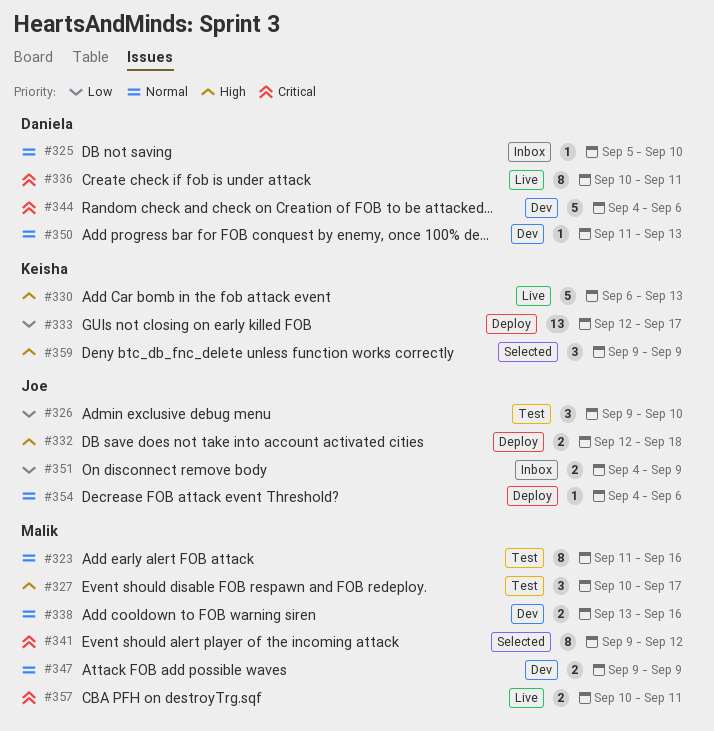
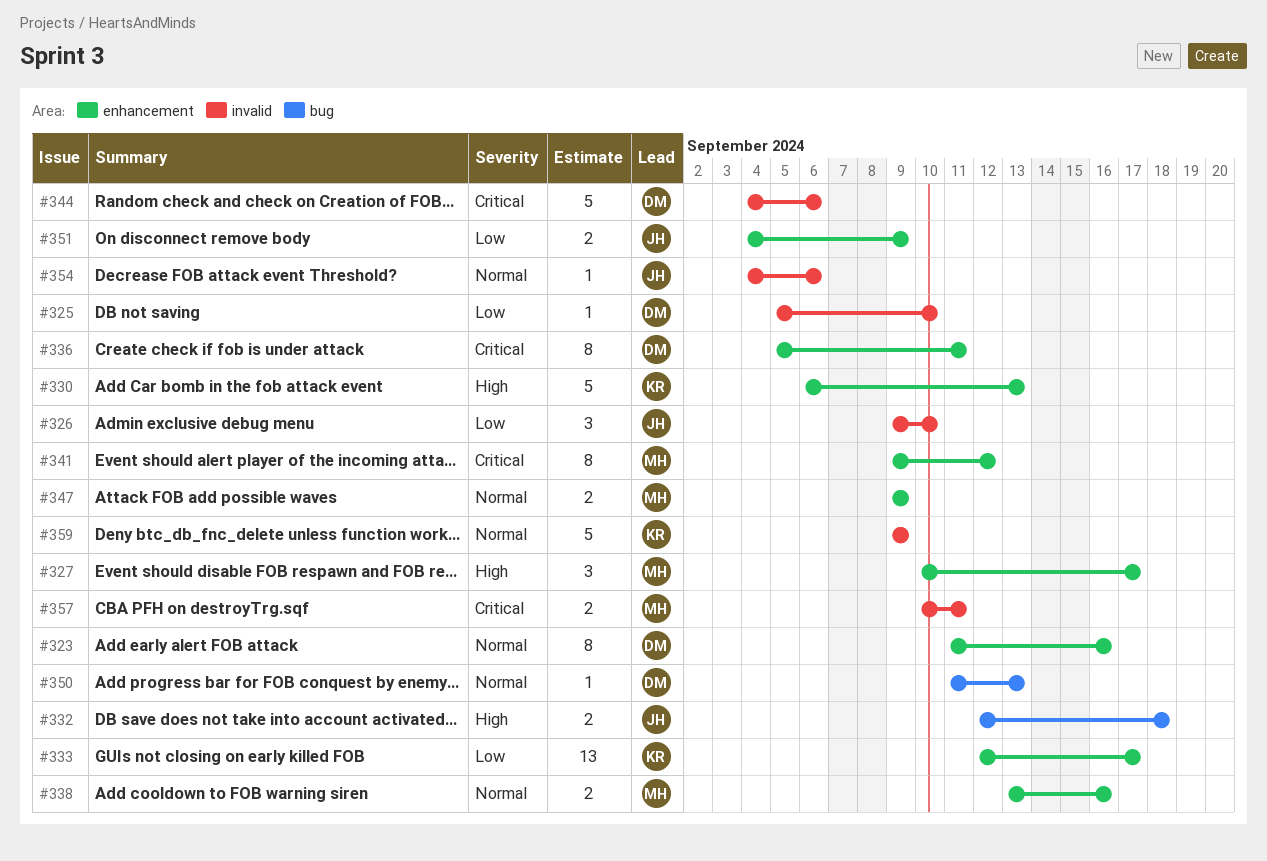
#323, owner: Malik -> Daniela
#325, priority: Normal -> Low
#336, start: Sep 10 -> Sep 5
#359, priority: High -> Normal
#359, estimate: 3 -> 5

